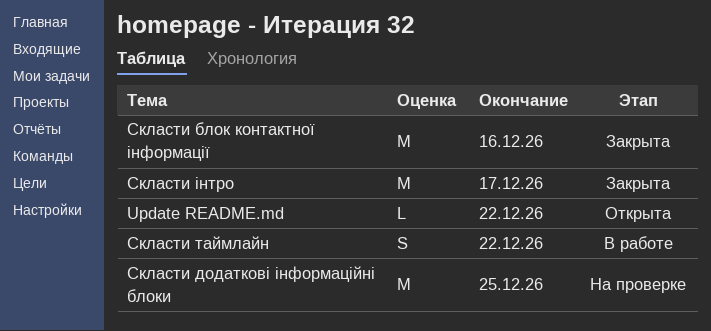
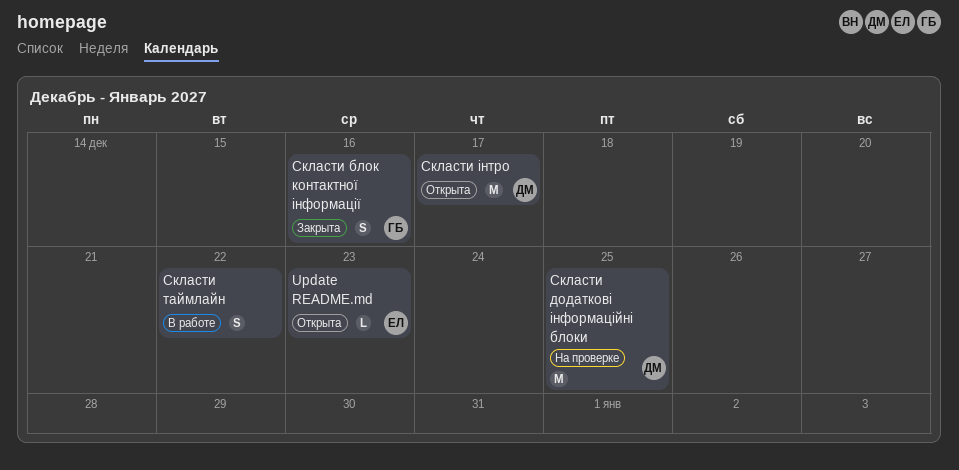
Update README.md, due: Dec 22 -> Dec 23
Скласти блок контактної інформації, estimate: M -> S
Скласти інтро, status: Закрыта -> Открыта

